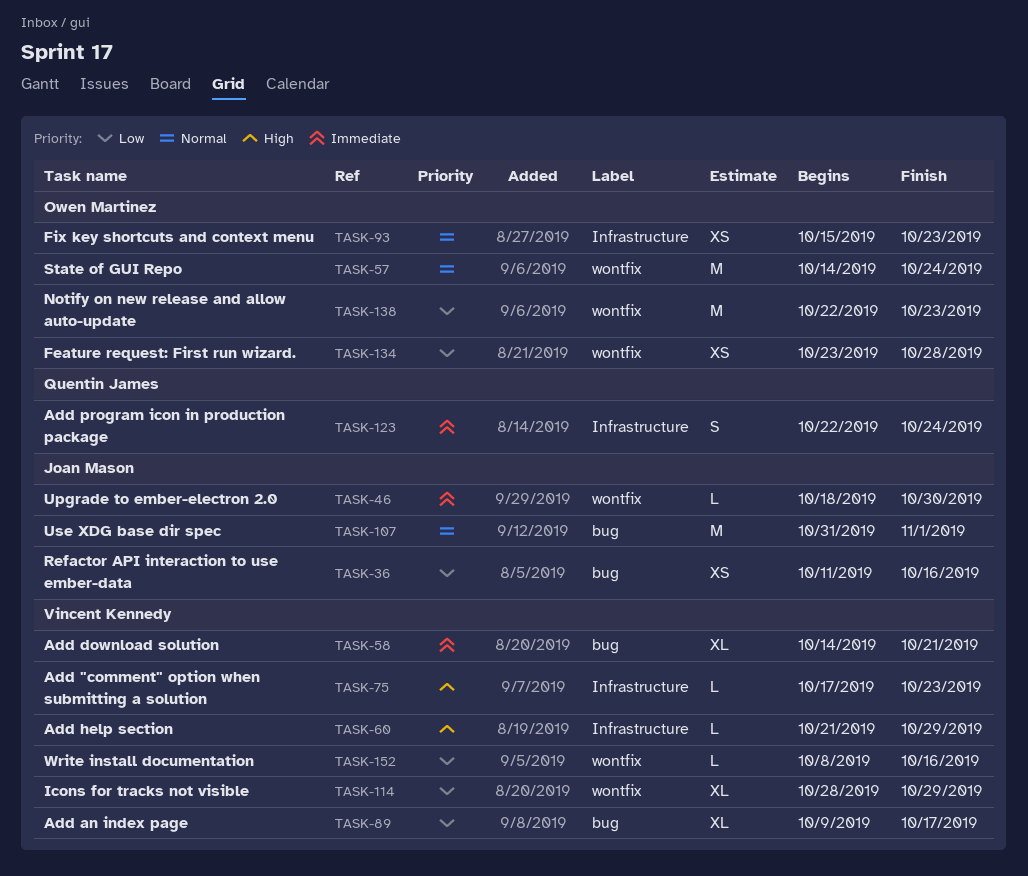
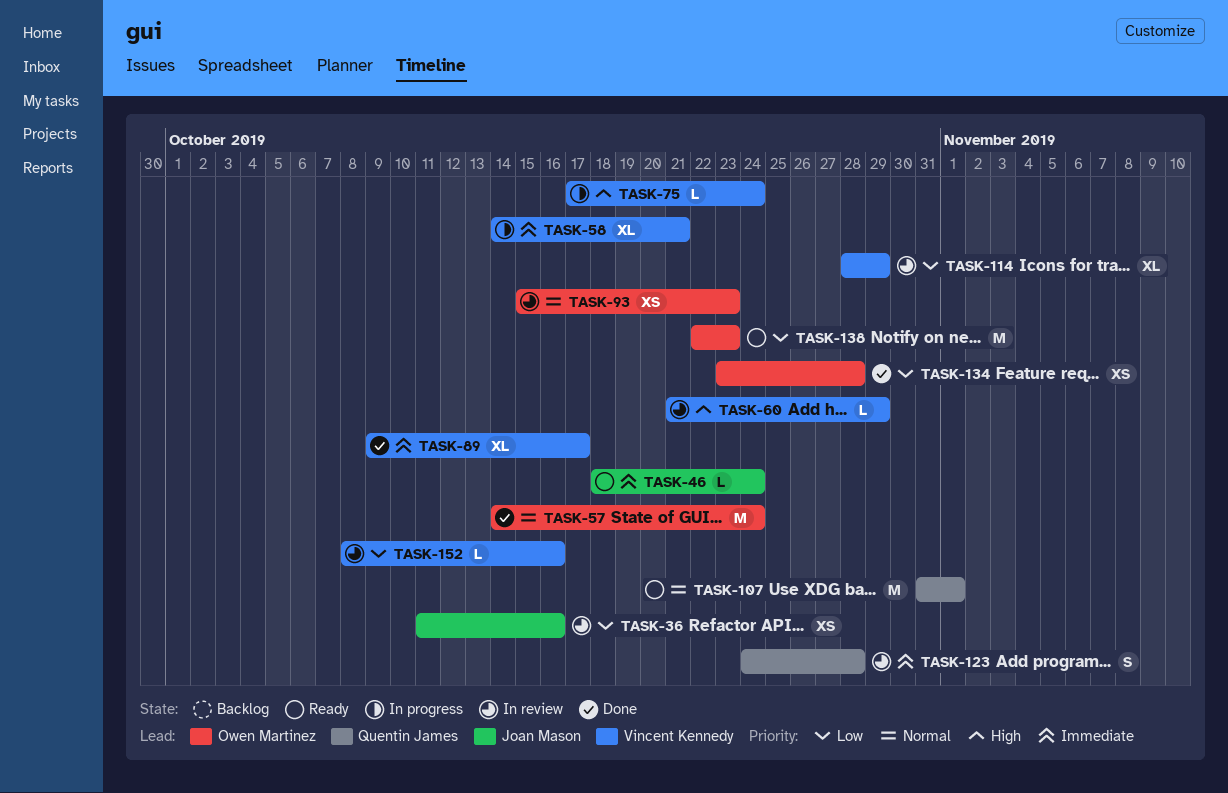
TASK-46, due: Oct 30 -> Oct 24
TASK-75, due: Oct 23 -> Oct 24
TASK-89, priority: Low -> Immediate
TASK-107, owner: Joan Mason -> Quentin James
TASK-123, start: Oct 22 -> Oct 24
TASK-123, due: Oct 24 -> Oct 28

